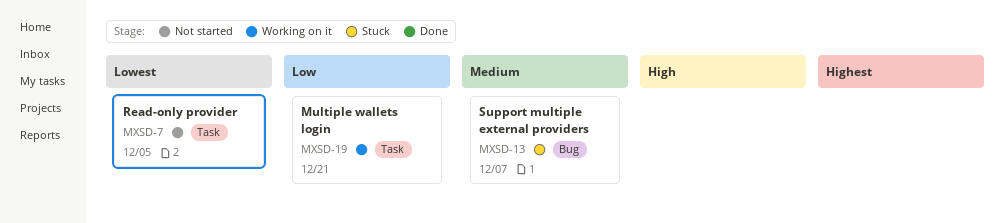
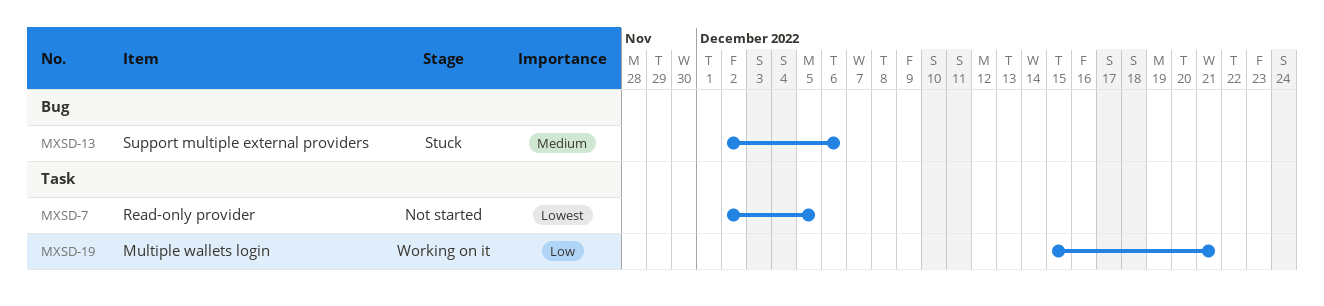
MXSD-13, due: Dec 7 -> Dec 6

